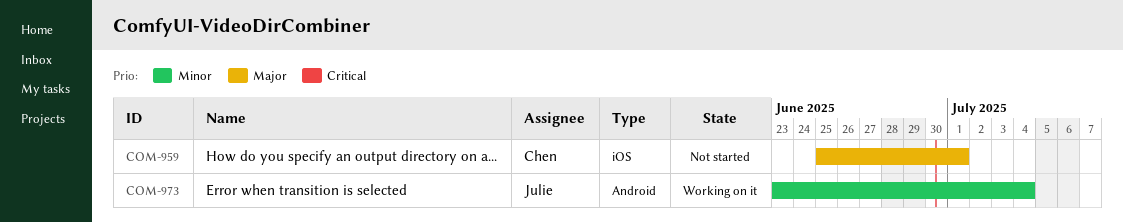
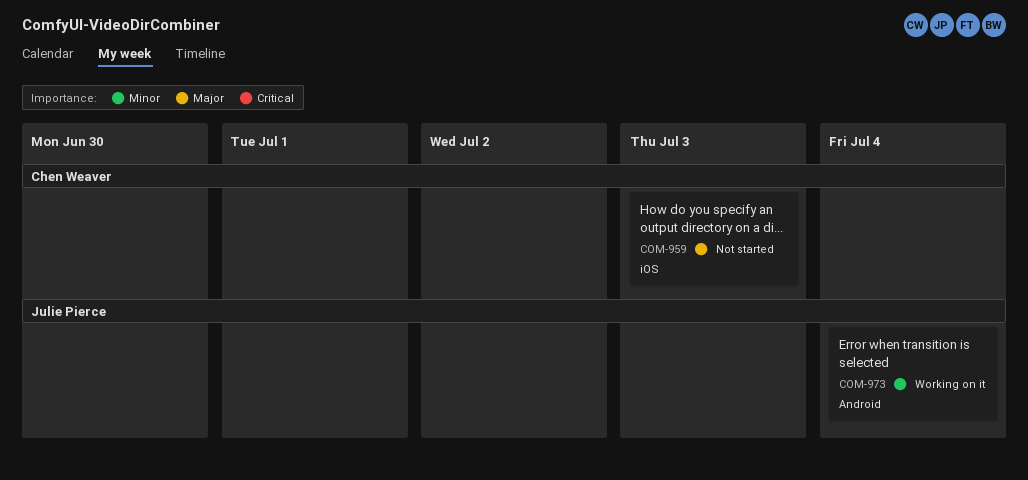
COM-959, due: Jul 1 -> Jul 3

